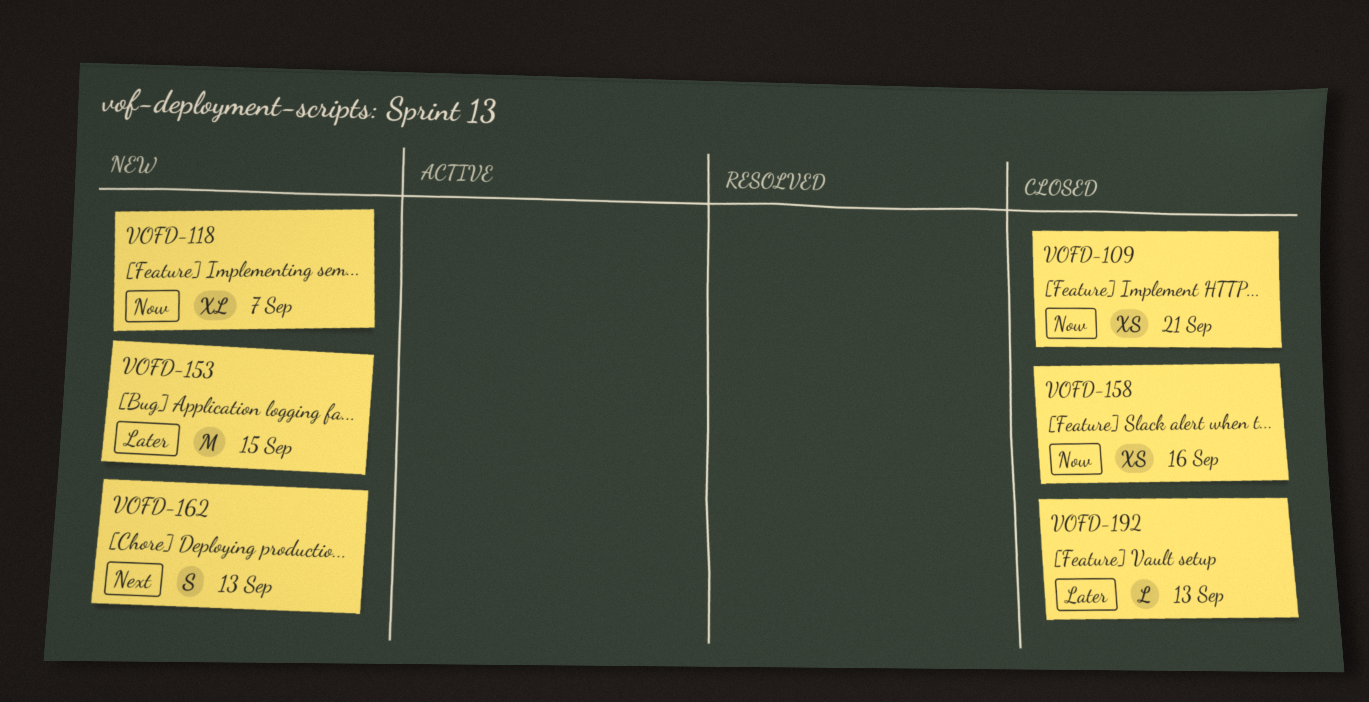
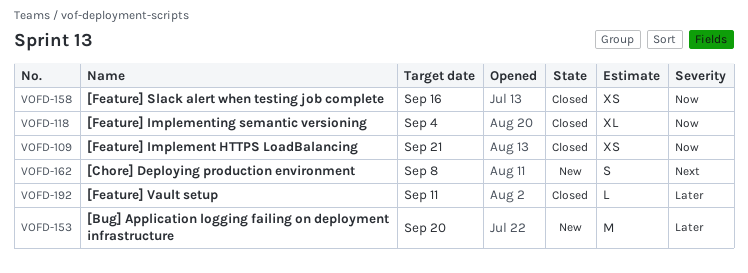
VOFD-118, status: New -> Closed
VOFD-118, due: Sep 7 -> Sep 4
VOFD-153, due: Sep 15 -> Sep 20
VOFD-162, due: Sep 13 -> Sep 8
VOFD-192, due: Sep 13 -> Sep 11

